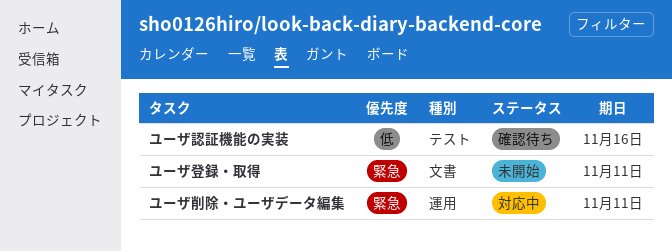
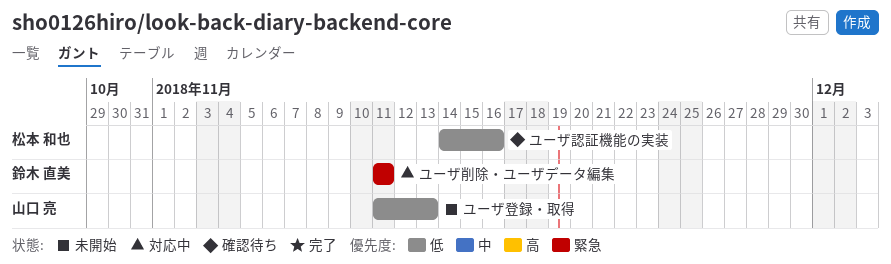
ユーザ登録・取得, priority: 緊急 -> 低
ユーザ登録・取得, due: Nov 11 -> Nov 13

